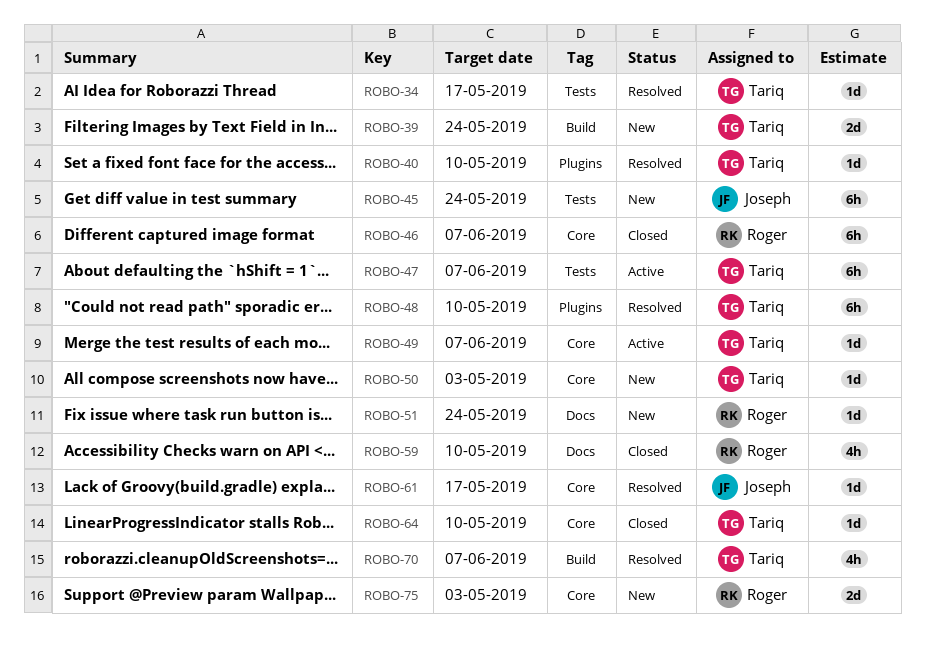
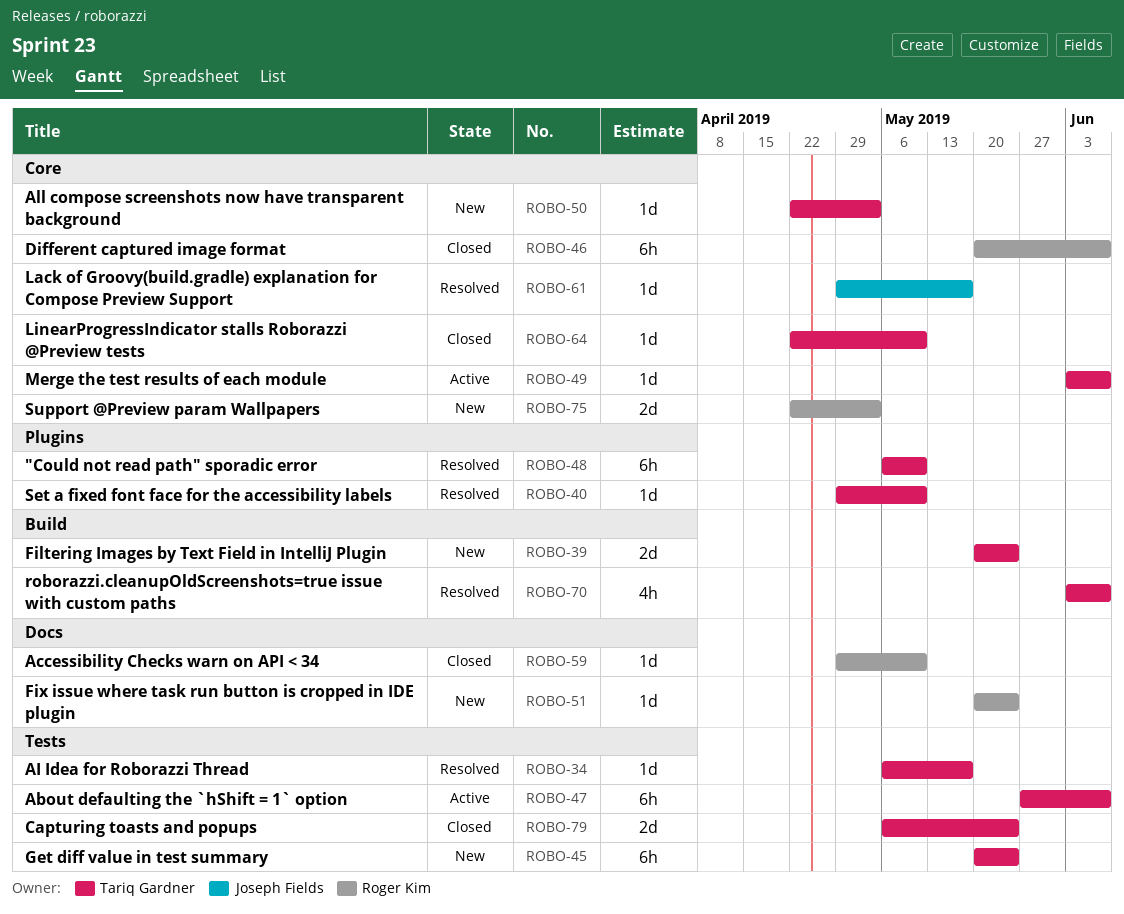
ROBO-45, owner: Joseph Fields -> Tariq Gardner
ROBO-59, estimate: 4h -> 1d
ROBO-79: none -> present

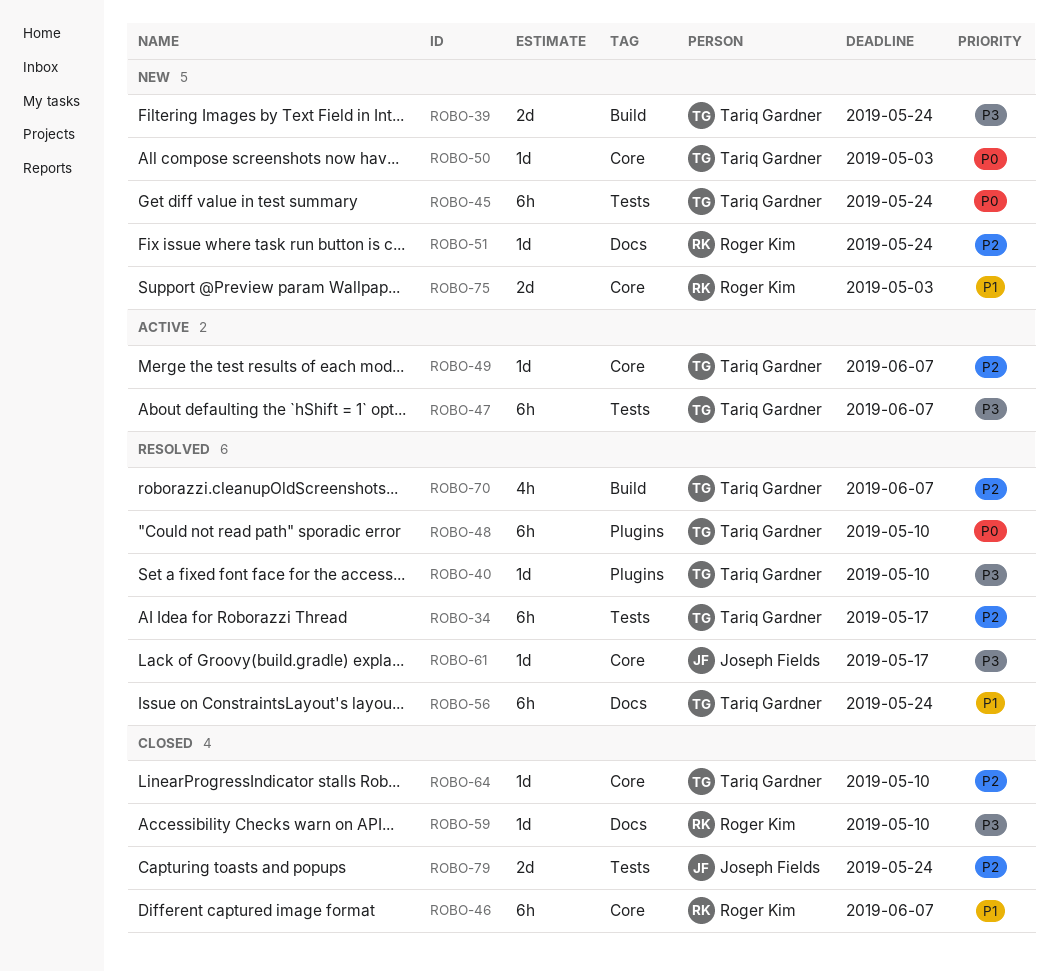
ROBO-34, estimate: 1d -> 6h
ROBO-56: none -> present
ROBO-79, owner: Tariq Gardner -> Joseph Fields

